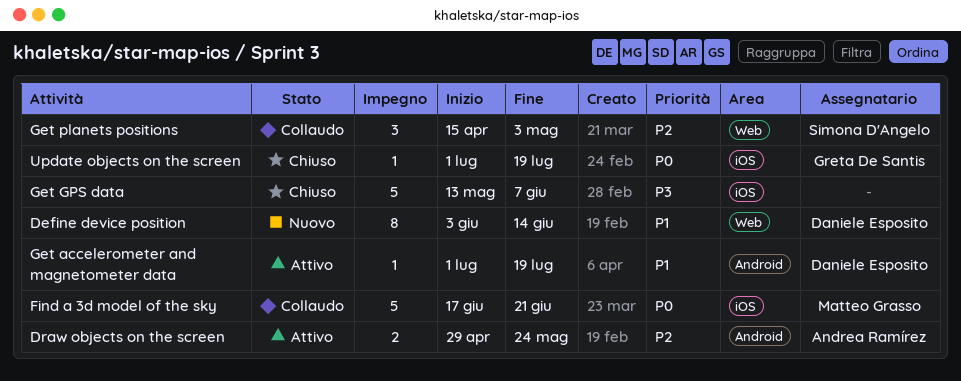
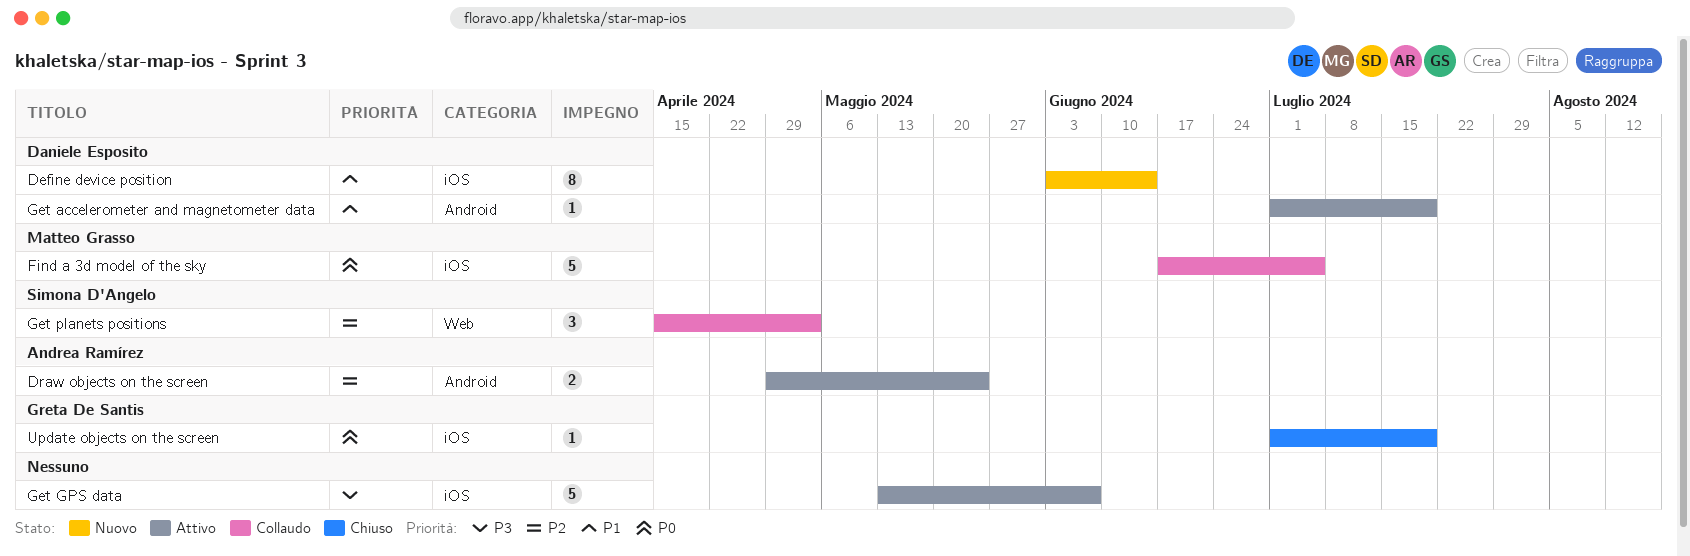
Define device position, label: Web -> iOS
Find a 3d model of the sky, due: Jun 21 -> Jul 5
Get GPS data, status: Chiuso -> Attivo

